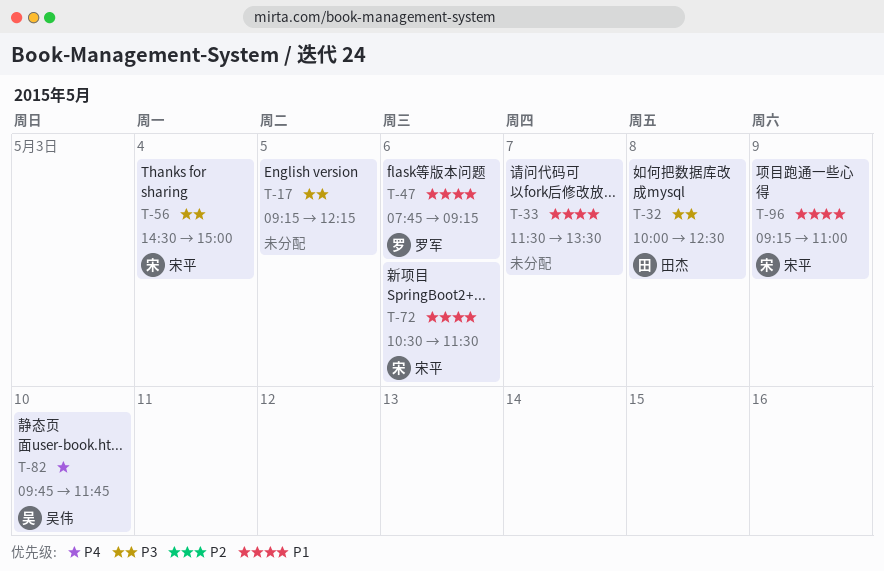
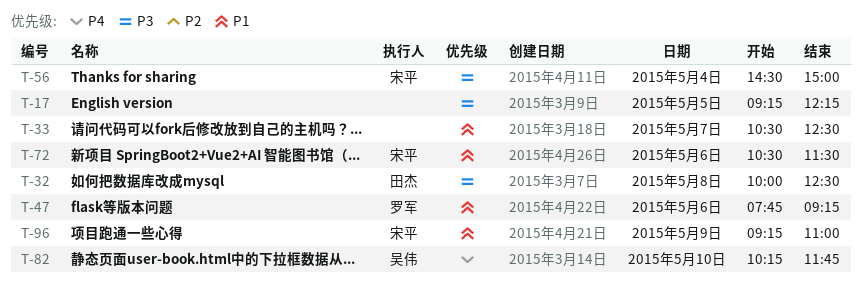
T-33, begins: 11:30 -> 10:30
T-33, ends: 13:30 -> 12:30
T-82, begins: 09:45 -> 10:15

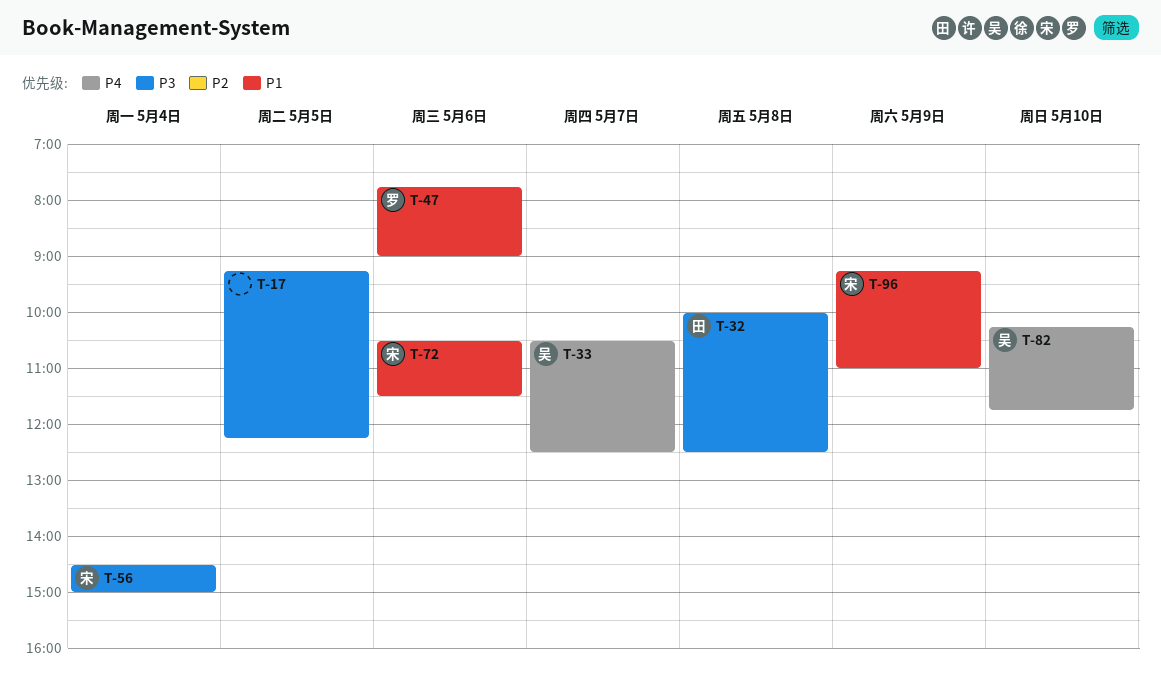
T-33, owner: none -> 吴伟
T-33, priority: P1 -> P4
T-47, ends: 09:15 -> 09:00

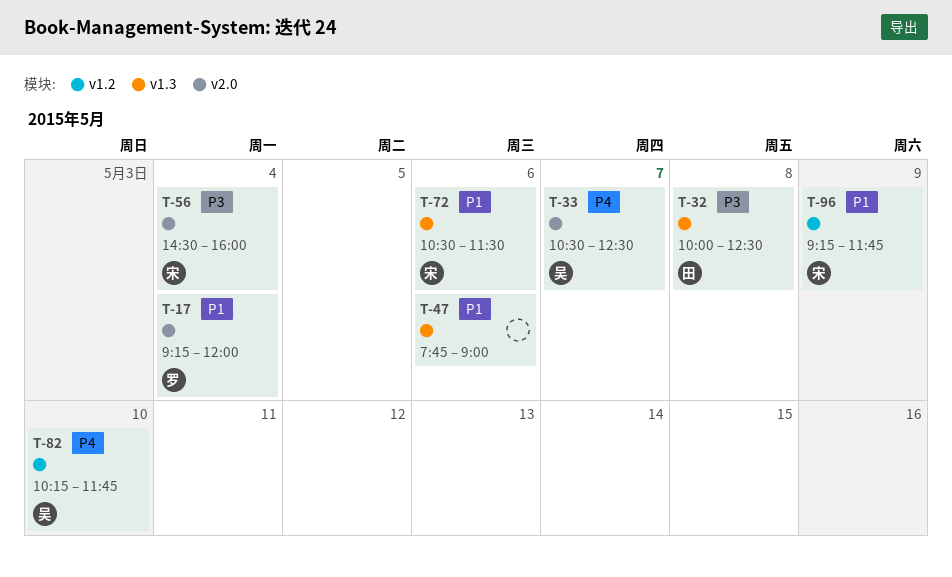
T-17, owner: none -> 罗
T-17, priority: P3 -> P1
T-17, day: May 5 -> May 4
T-17, ends: 12:15 -> 12:00
T-47, owner: 罗 -> none
T-56, ends: 15:00 -> 16:00
T-96, ends: 11:00 -> 11:45

